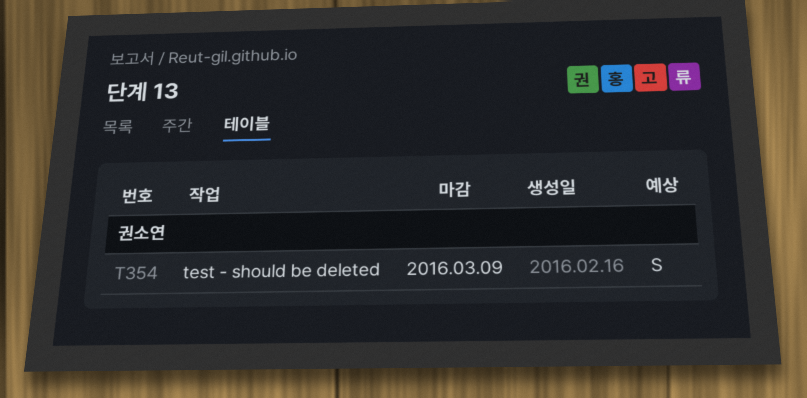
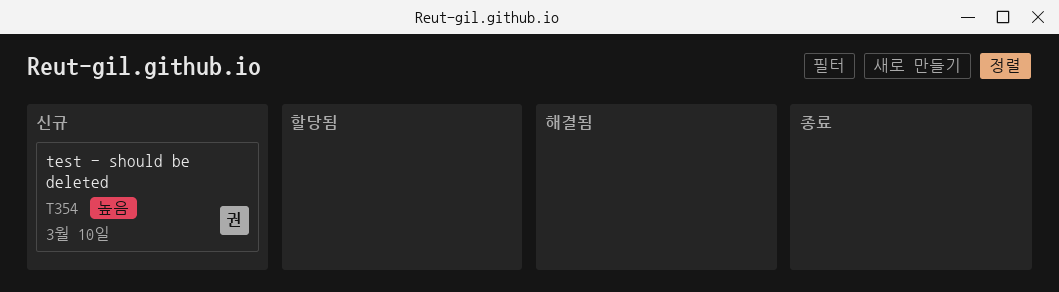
T354, due: Mar 9 -> Mar 10

